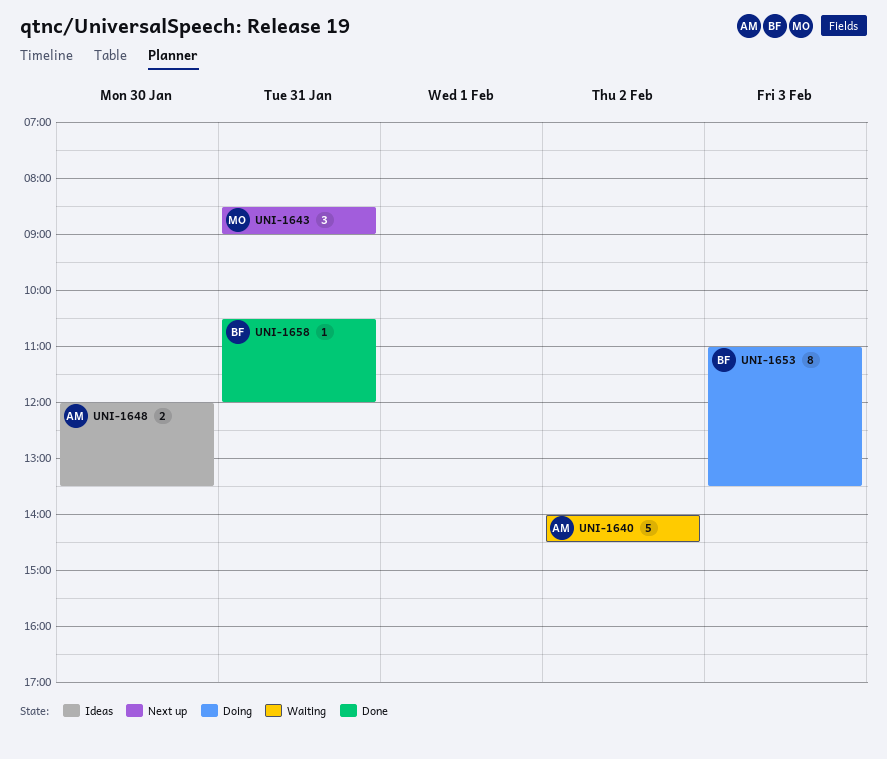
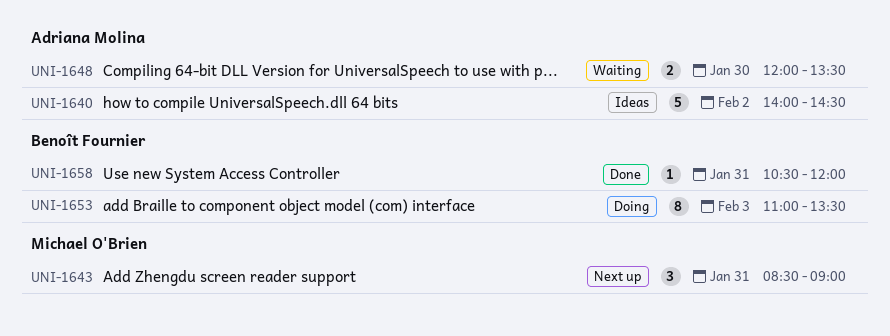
UNI-1640, status: Waiting -> Ideas
UNI-1648, status: Ideas -> Waiting

